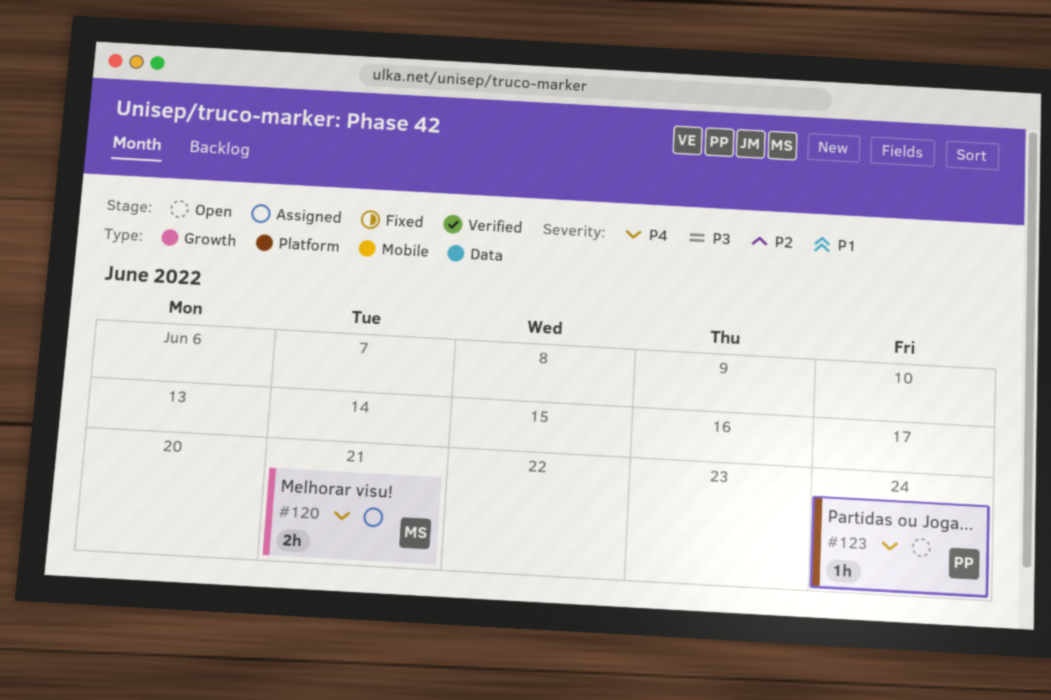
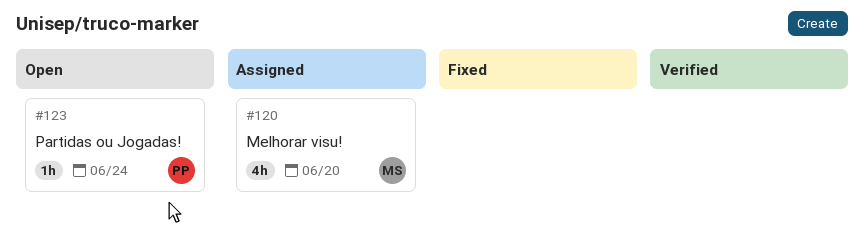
#120, estimate: 2h -> 4h
#120, due: Jun 21 -> Jun 20

